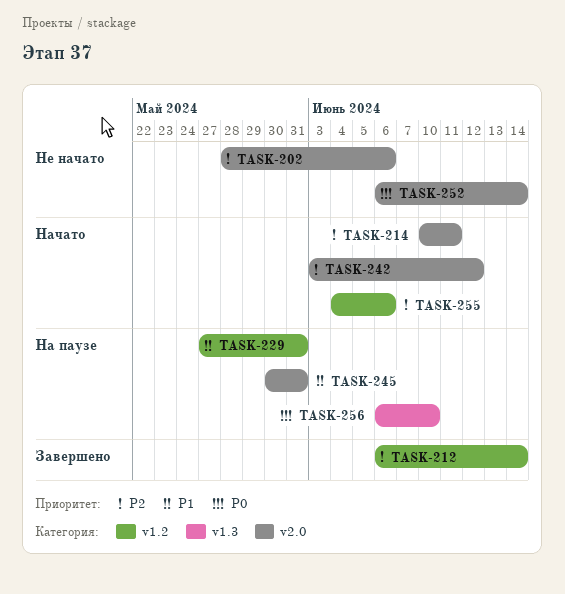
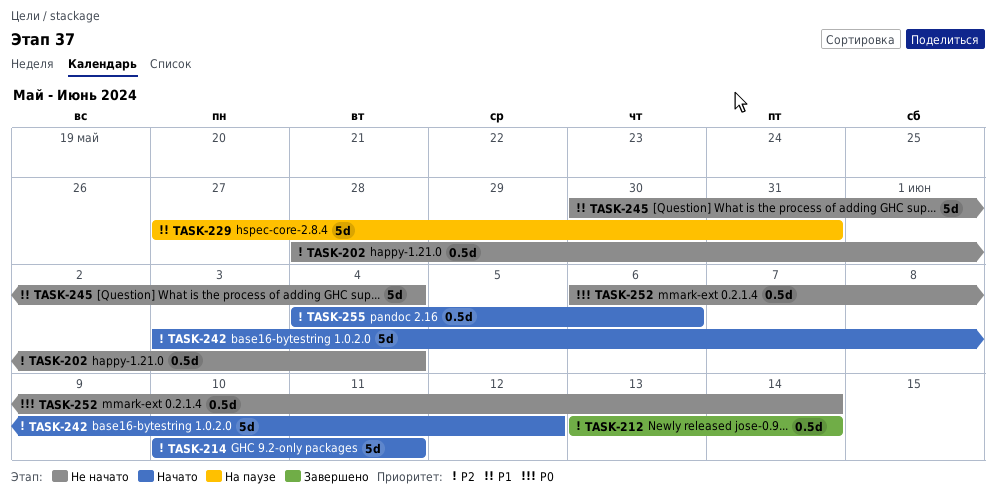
TASK-202, due: Jun 6 -> Jun 4
TASK-212, start: Jun 6 -> Jun 13
TASK-245, status: На паузе -> Не начато
TASK-245, due: May 31 -> Jun 4
TASK-256: present -> none

